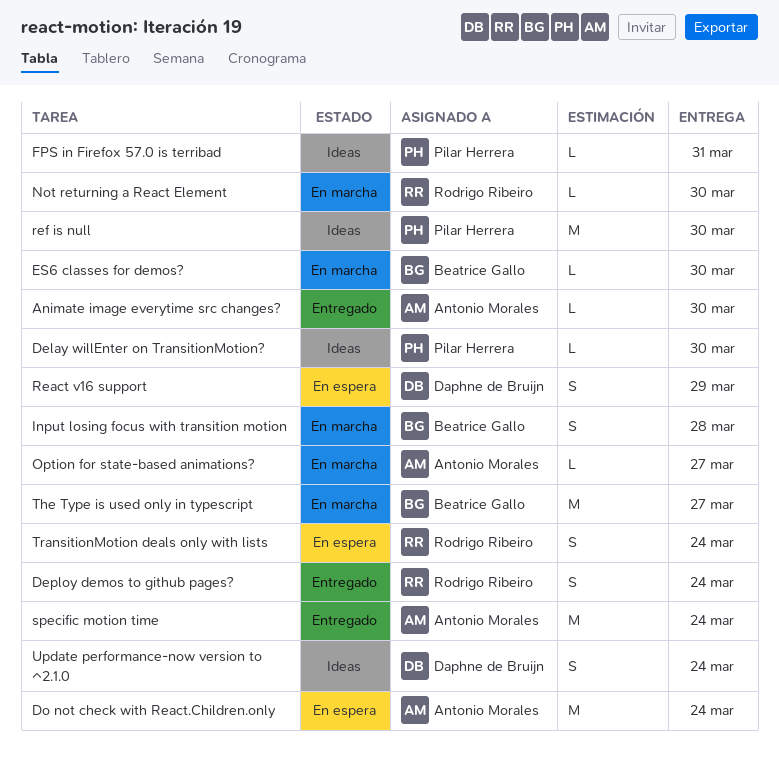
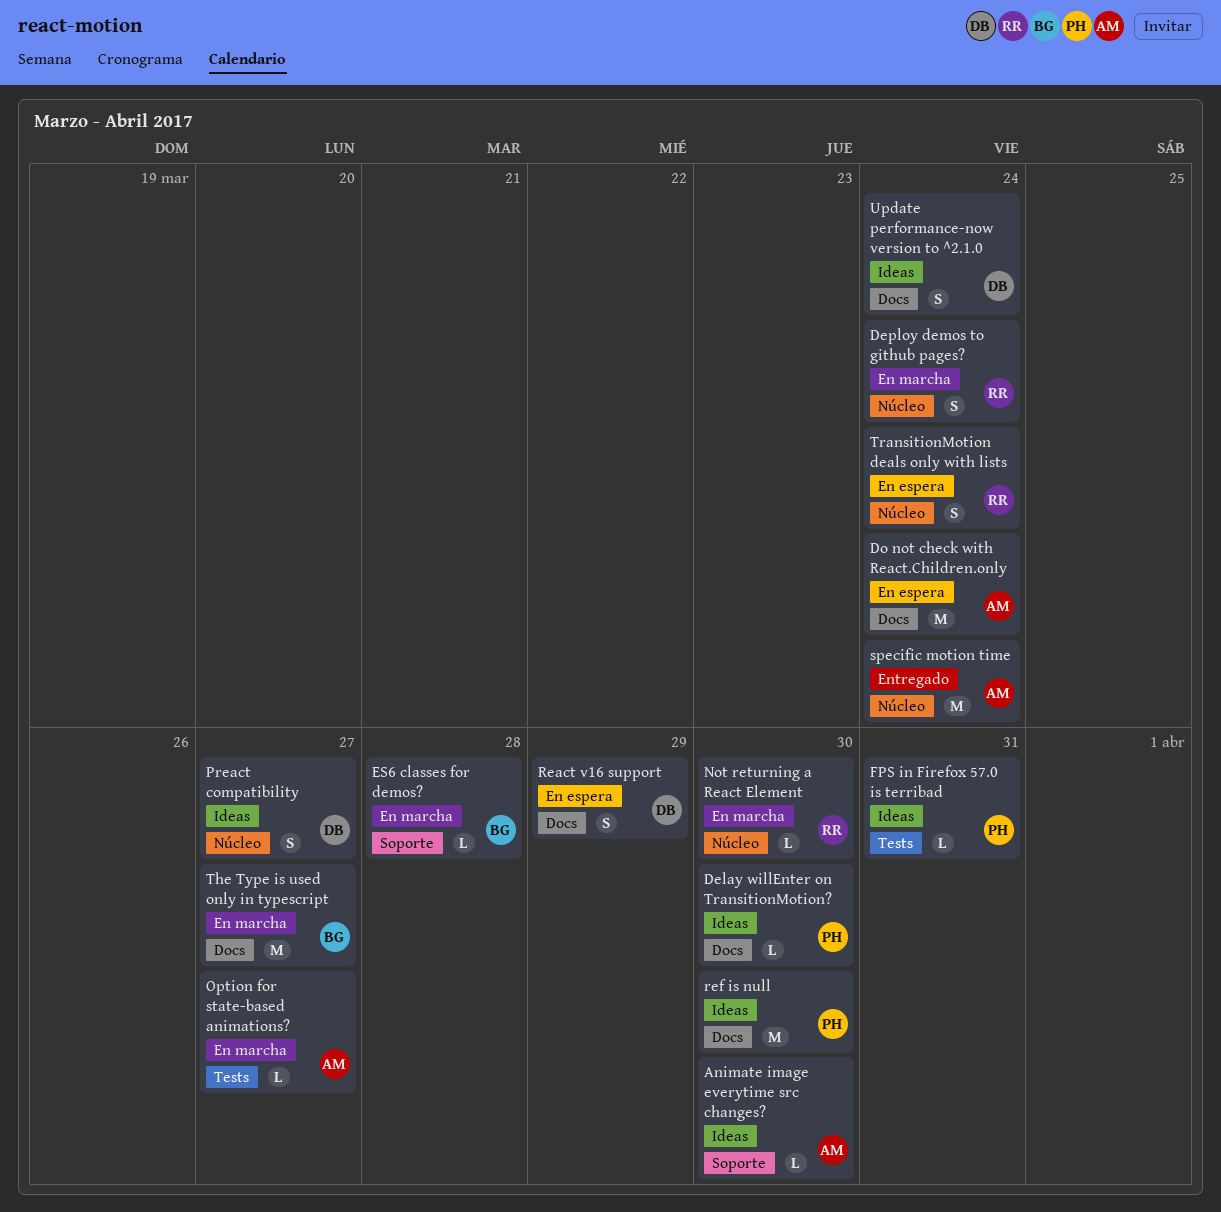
Animate image everytime src changes?, status: Entregado -> Ideas
Deploy demos to github pages?, status: Entregado -> En marcha
ES6 classes for demos?, due: Mar 30 -> Mar 28
Input losing focus with transition motion: present -> none
Preact compatibility: none -> present

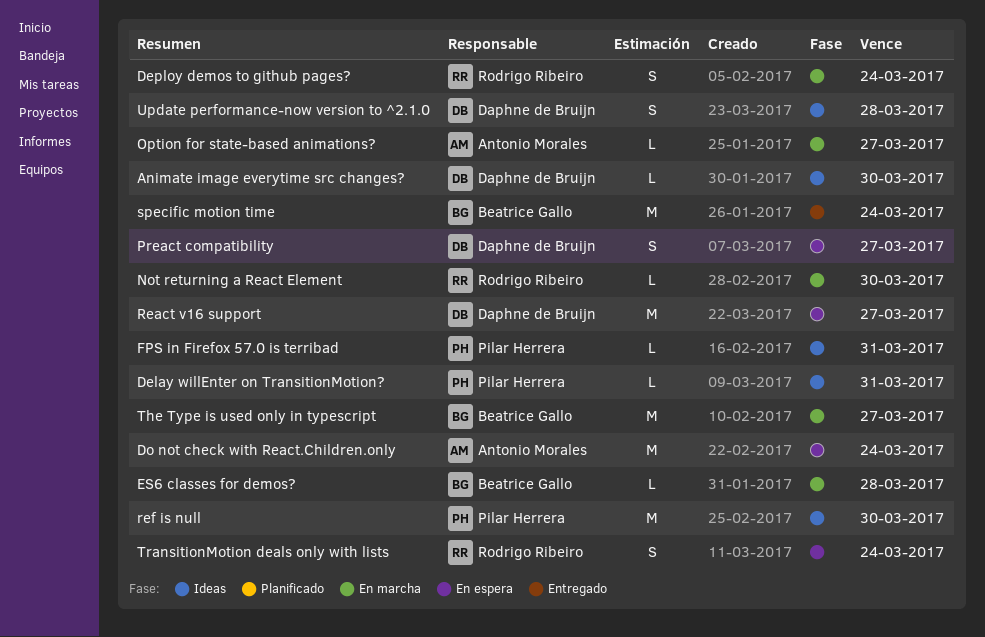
Animate image everytime src changes?, owner: Antonio Morales -> Daphne de Bruijn
Delay willEnter on TransitionMotion?, due: Mar 30 -> Mar 31
Preact compatibility, status: Ideas -> En espera
React v16 support, estimate: S -> M
React v16 support, due: Mar 29 -> Mar 27
specific motion time, owner: Antonio Morales -> Beatrice Gallo
Update performance-now version to ^2.1.0, due: Mar 24 -> Mar 28

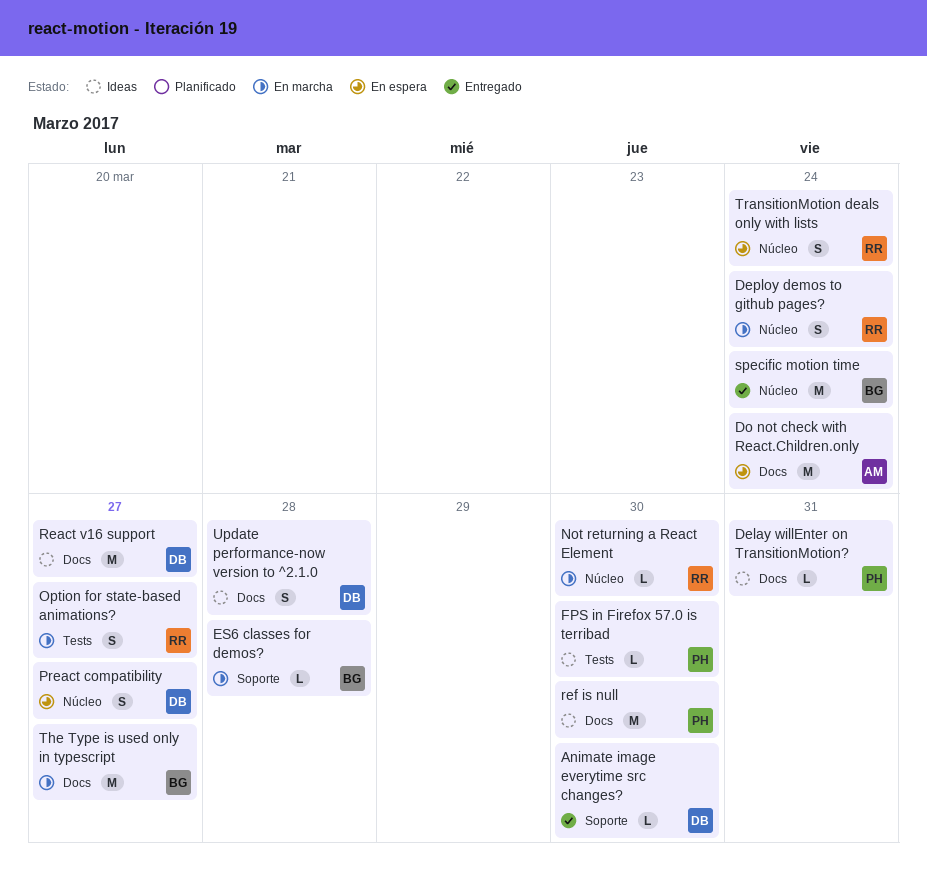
Animate image everytime src changes?, status: Ideas -> Entregado
FPS in Firefox 57.0 is terribad, due: Mar 31 -> Mar 30
Option for state-based animations?, owner: Antonio Morales -> Rodrigo Ribeiro
Option for state-based animations?, estimate: L -> S
React v16 support, status: En espera -> Ideas

